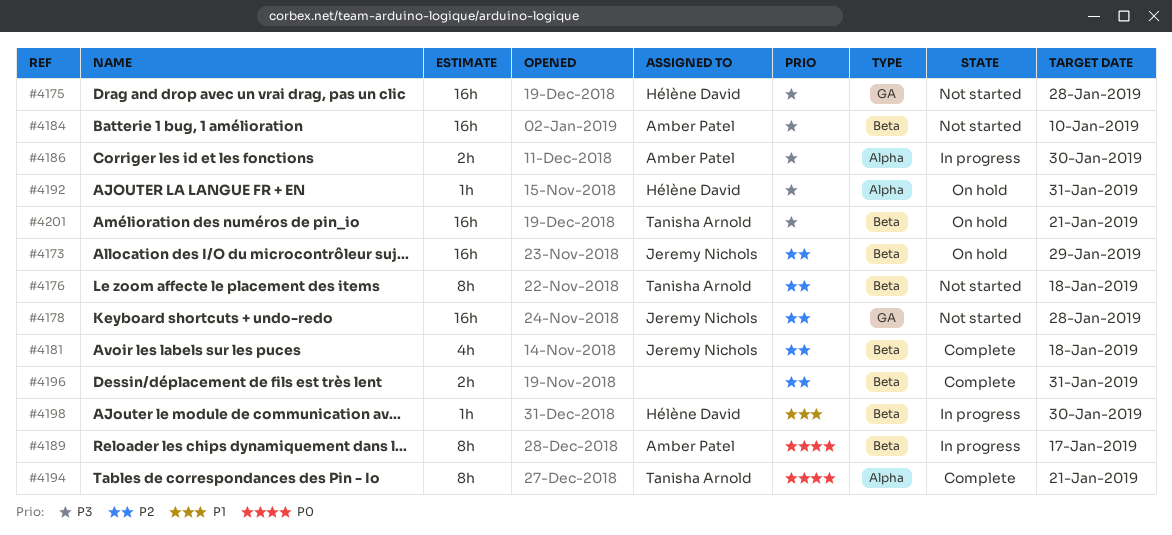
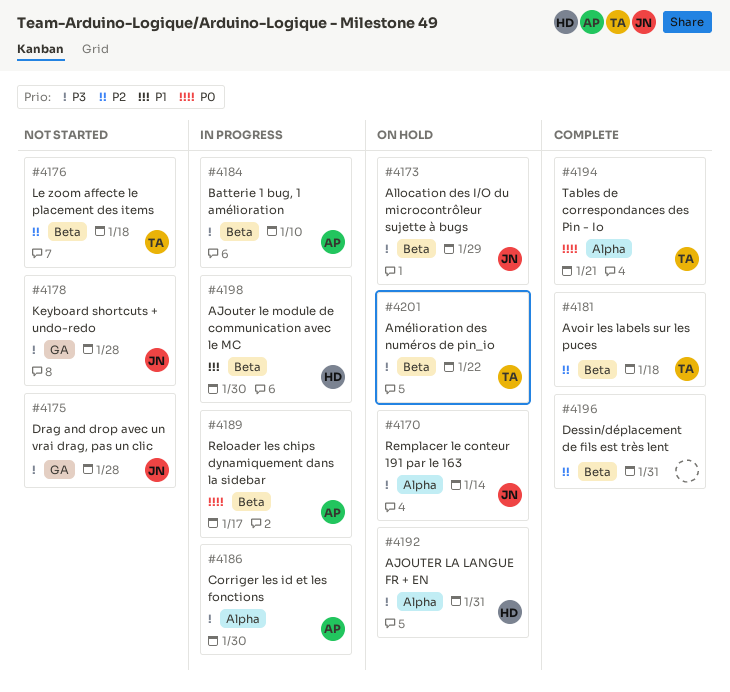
#4170: none -> present
#4173, priority: P2 -> P3
#4175, owner: Hélène David -> Jeremy Nichols
#4178, priority: P2 -> P3
#4181, owner: Jeremy Nichols -> Tanisha Arnold
#4184, status: Not started -> In progress
#4201, due: Jan 21 -> Jan 22

